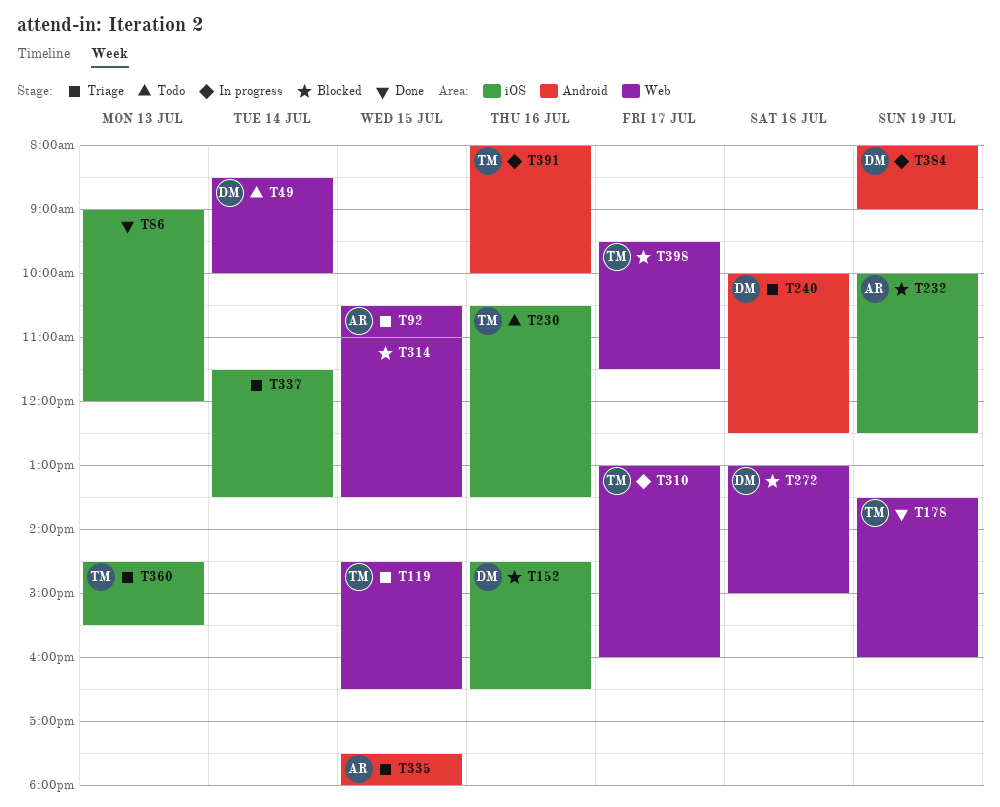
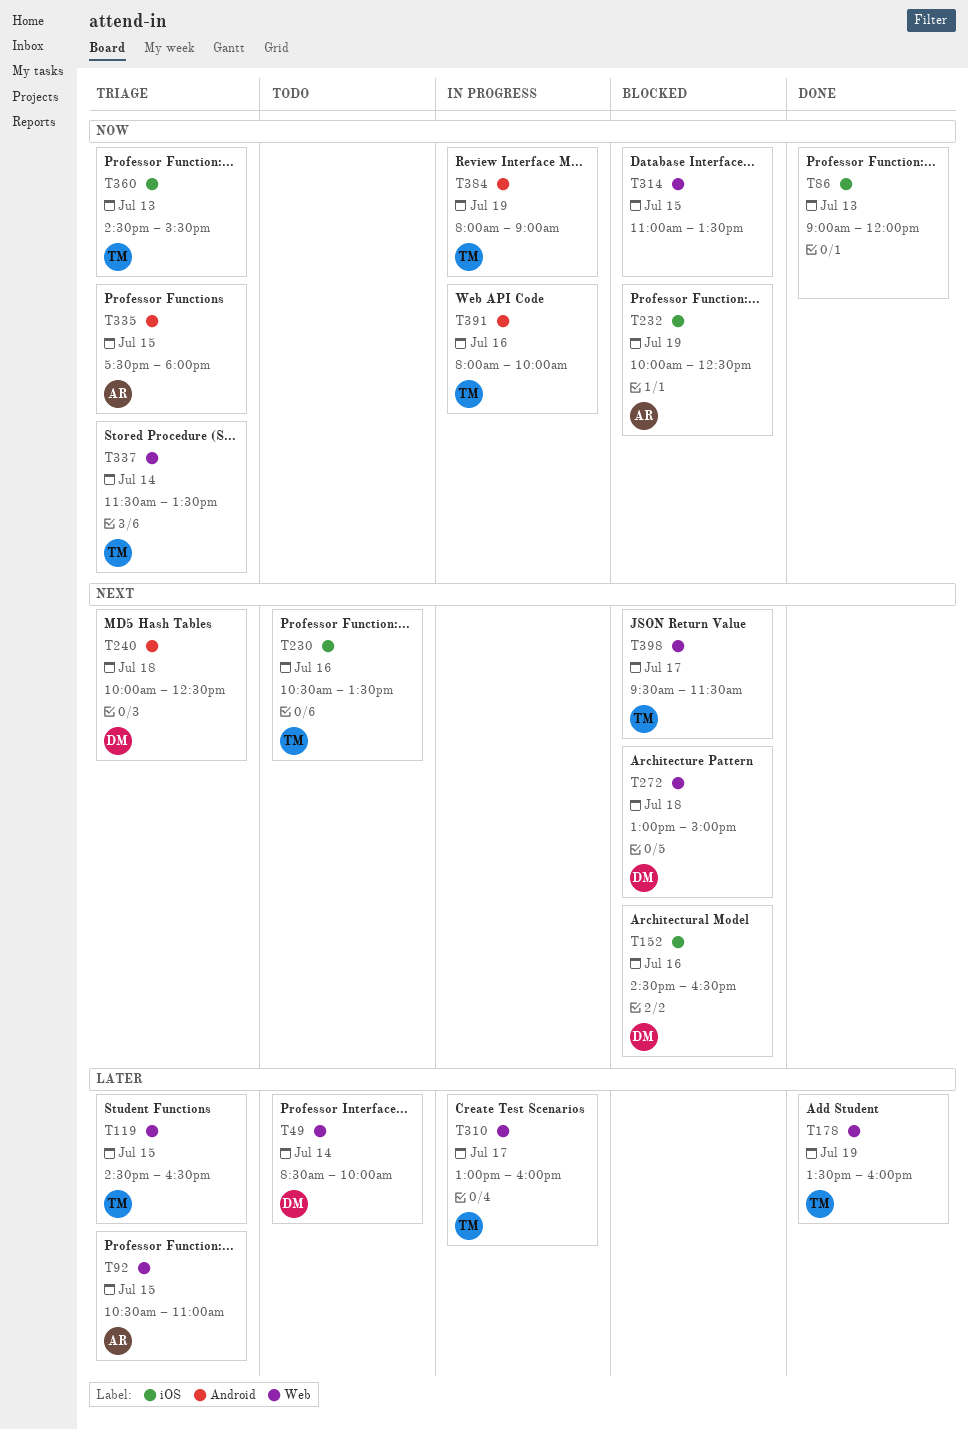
T337, owner: none -> TM
T337, label: iOS -> Web
T384, owner: DM -> TM

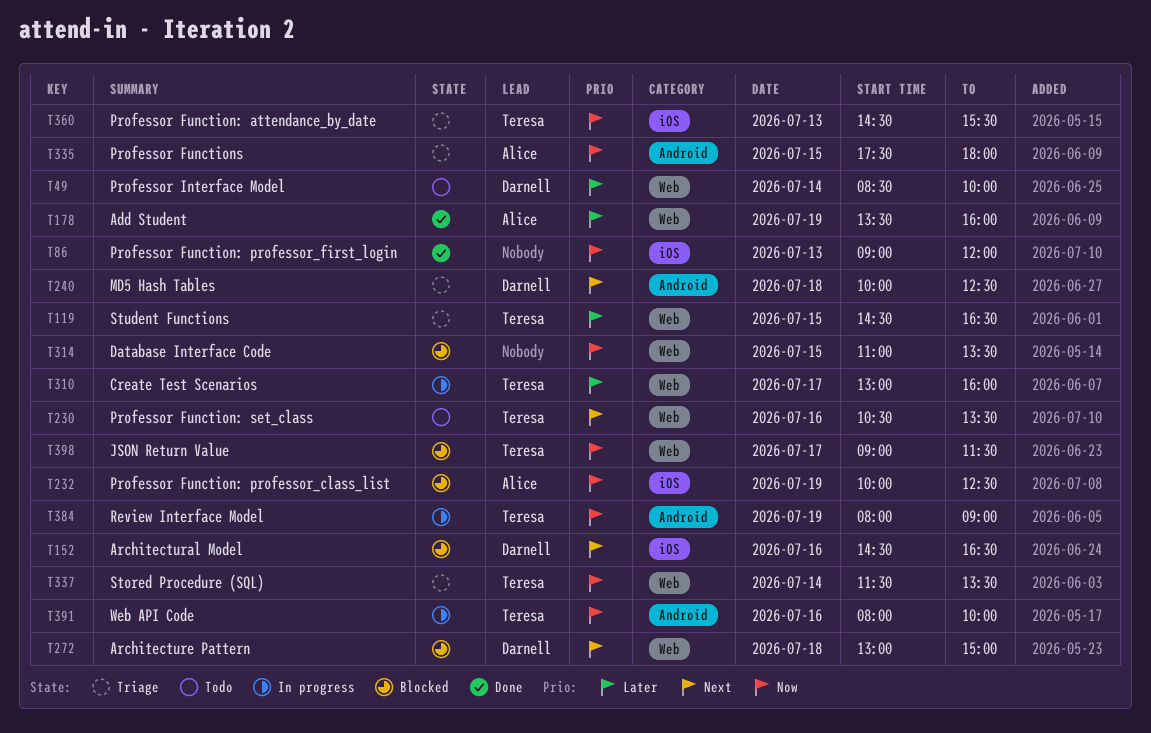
T92: present -> none
T178, owner: Teresa -> Alice
T230, label: iOS -> Web
T398, priority: Next -> Now
T398, begins: 09:30 -> 09:00

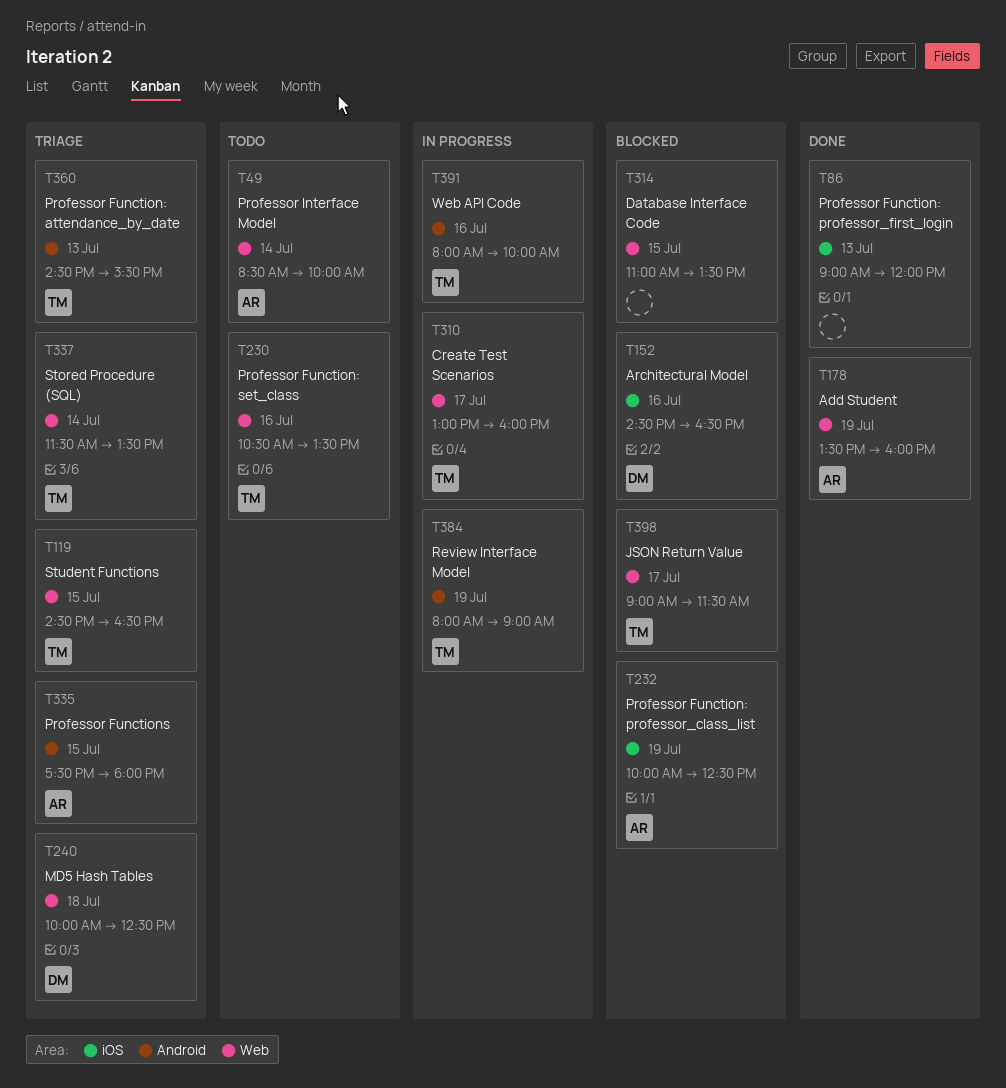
T49, owner: Darnell -> Alice
T240, label: Android -> Web
T272: present -> none
T360, label: iOS -> Android

